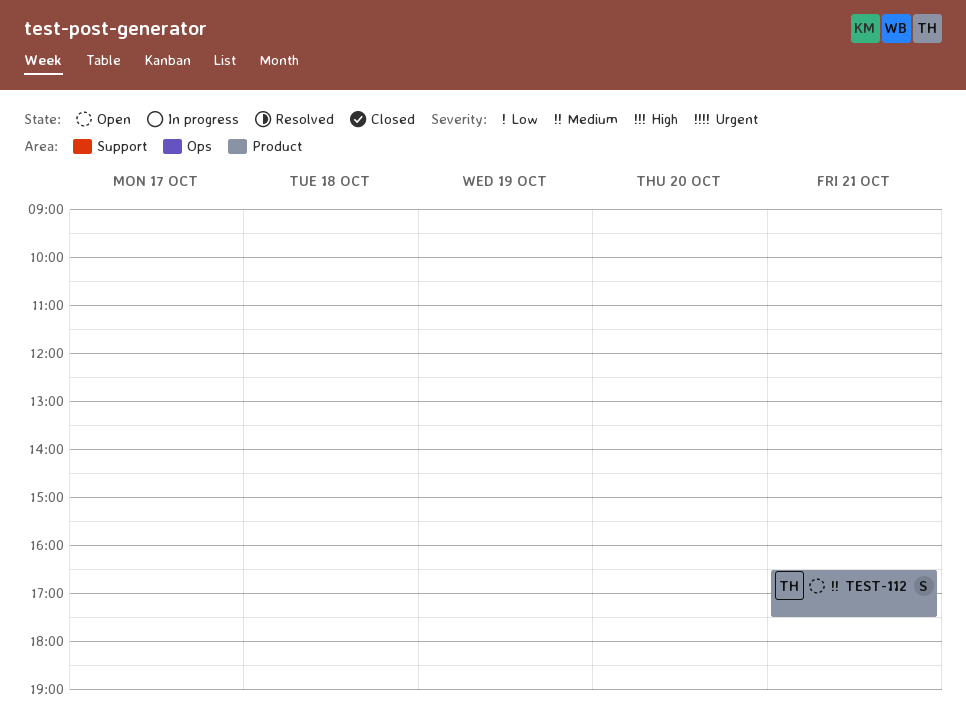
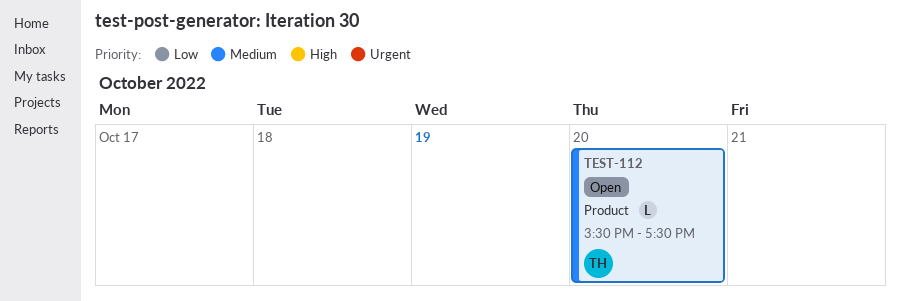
TEST-112, estimate: S -> L
TEST-112, day: Oct 21 -> Oct 20
TEST-112, begins: 16:30 -> 15:30

